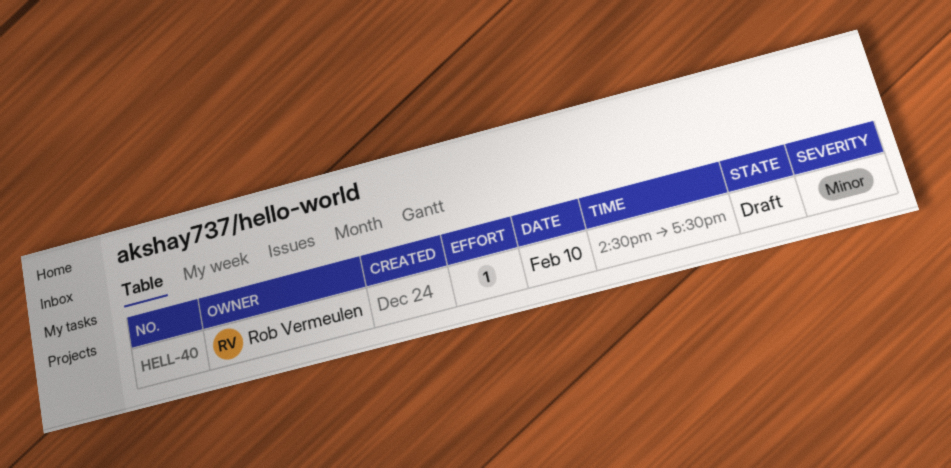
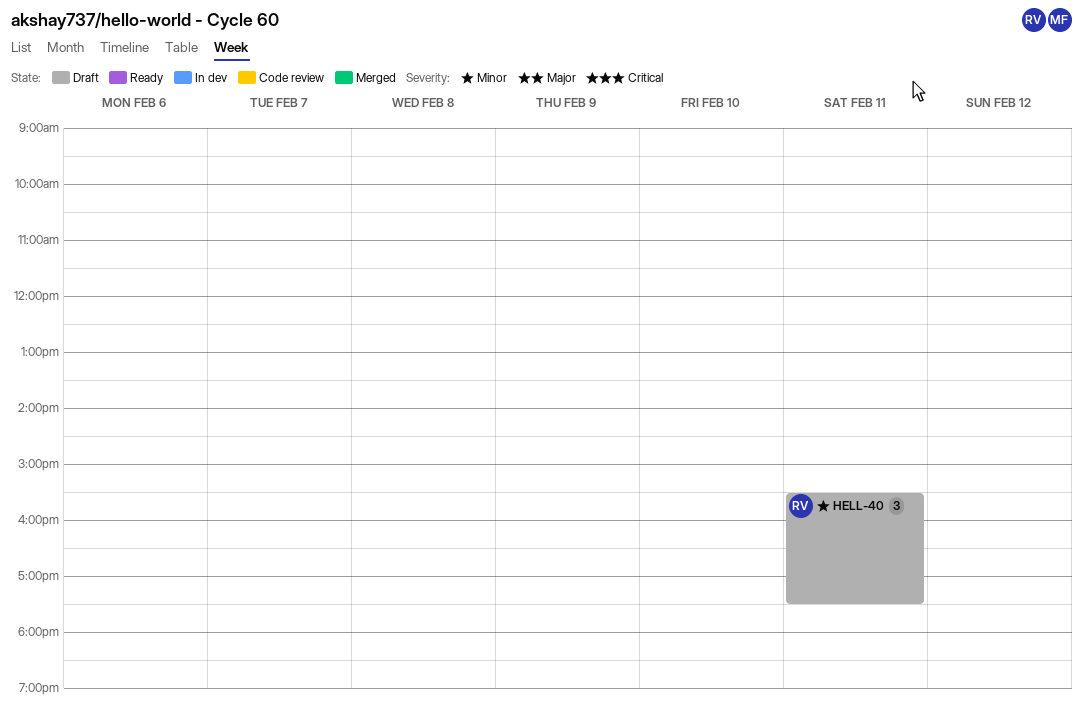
HELL-40, estimate: 1 -> 3
HELL-40, day: Feb 10 -> Feb 11
HELL-40, begins: 14:30 -> 15:30

